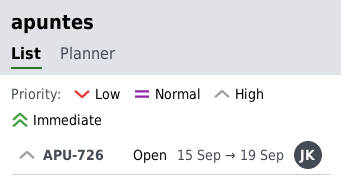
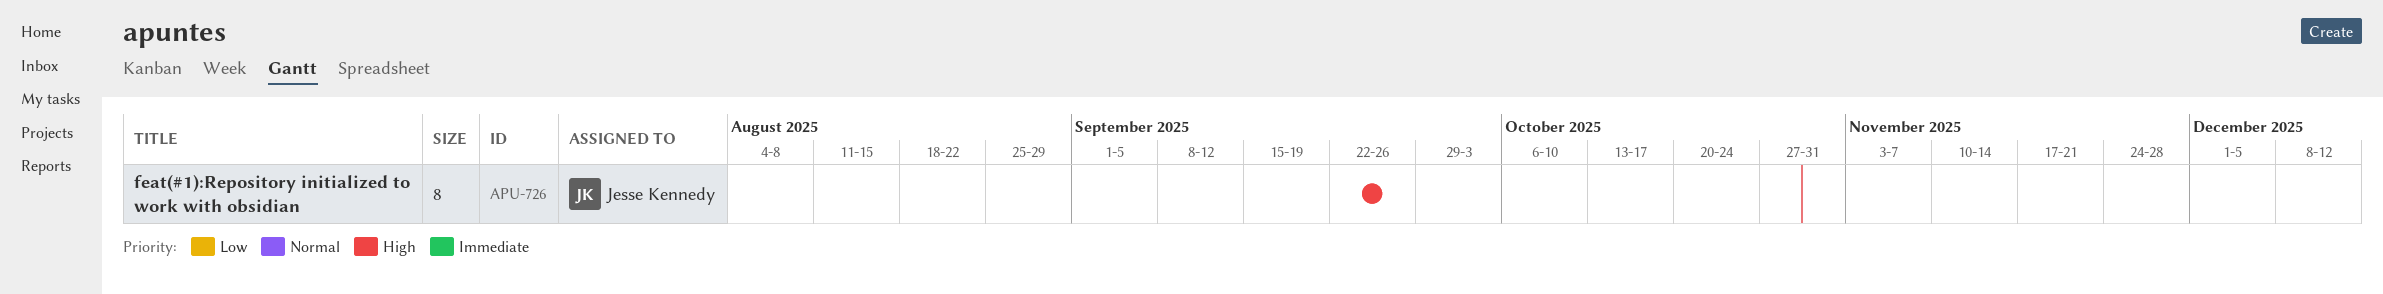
APU-726, start: Sep 15 -> Sep 22
APU-726, due: Sep 19 -> Sep 26

